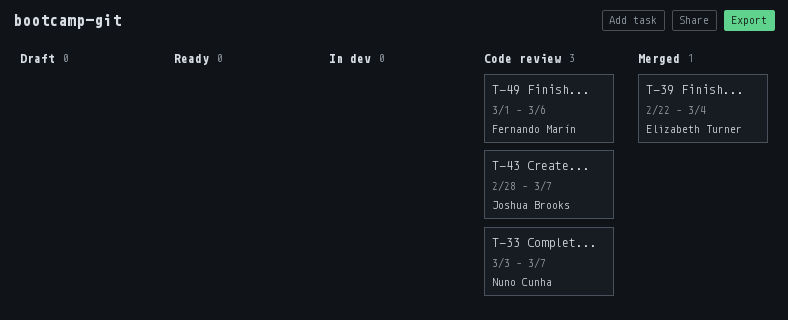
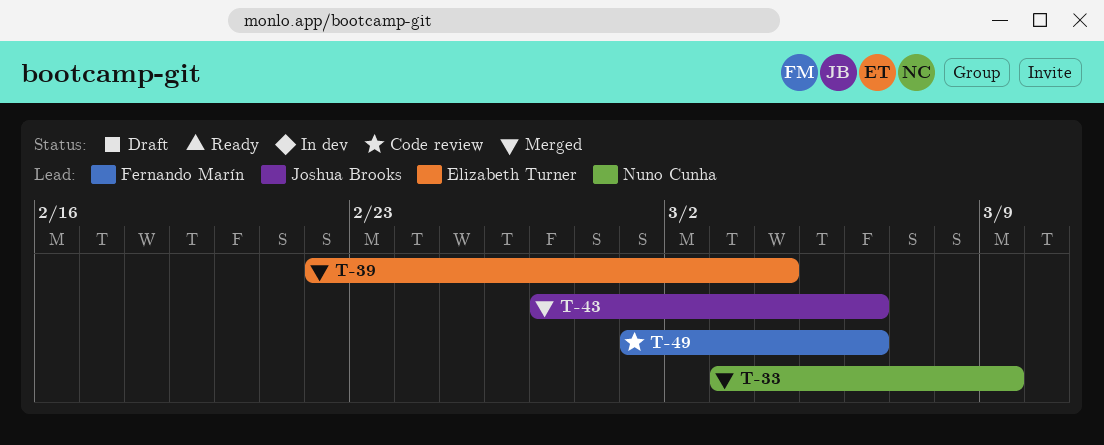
T-33, status: Code review -> Merged
T-33, due: Mar 7 -> Mar 9
T-43, status: Code review -> Merged
T-43, start: Feb 28 -> Feb 27
T-43, due: Mar 7 -> Mar 6

